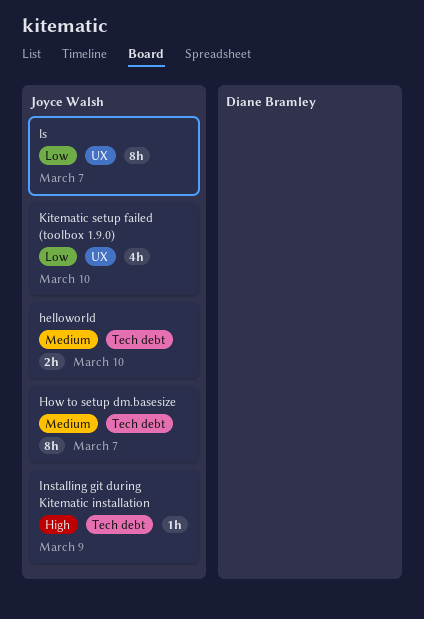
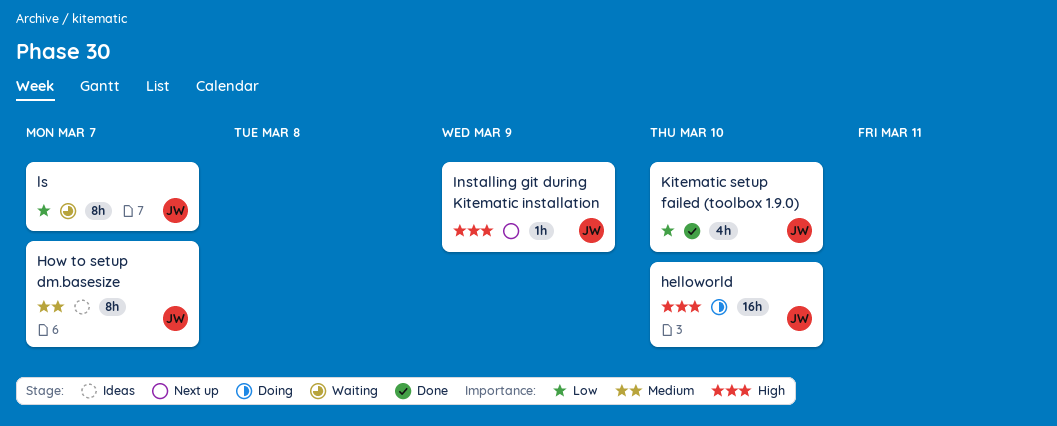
helloworld, priority: Medium -> High
helloworld, estimate: 2h -> 16h

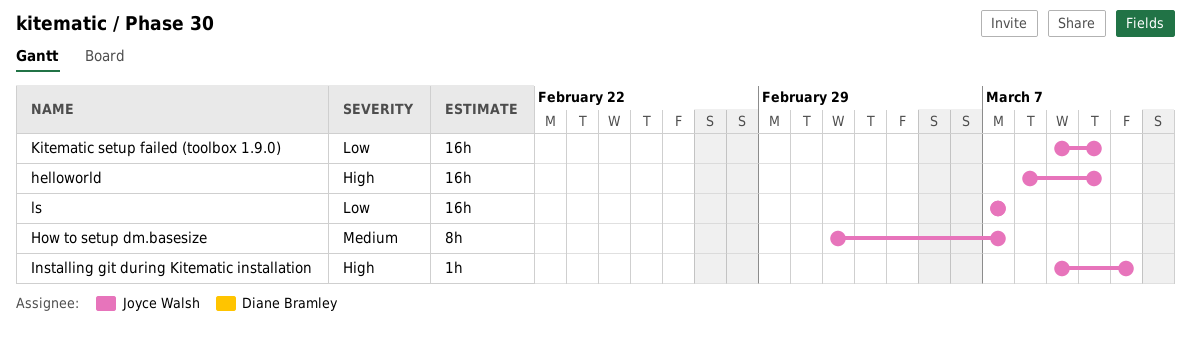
Installing git during Kitematic installation, due: Mar 9 -> Mar 11
Kitematic setup failed (toolbox 1.9.0), estimate: 4h -> 16h
ls, estimate: 8h -> 16h

